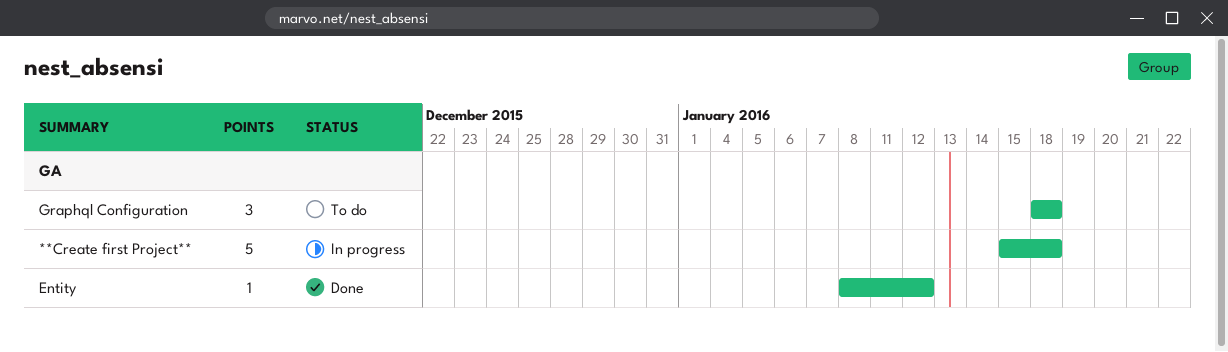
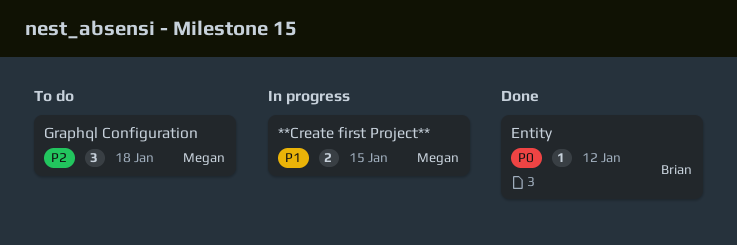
**Create first Project**, estimate: 5 -> 2
**Create first Project**, due: Jan 18 -> Jan 15

